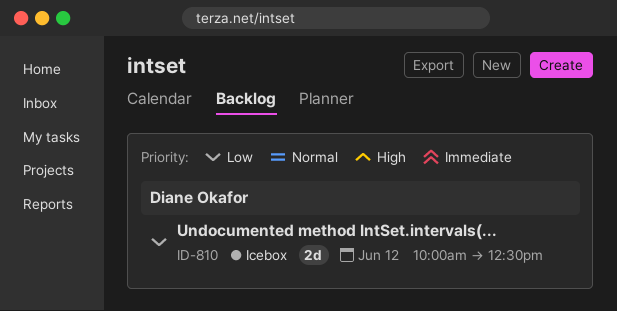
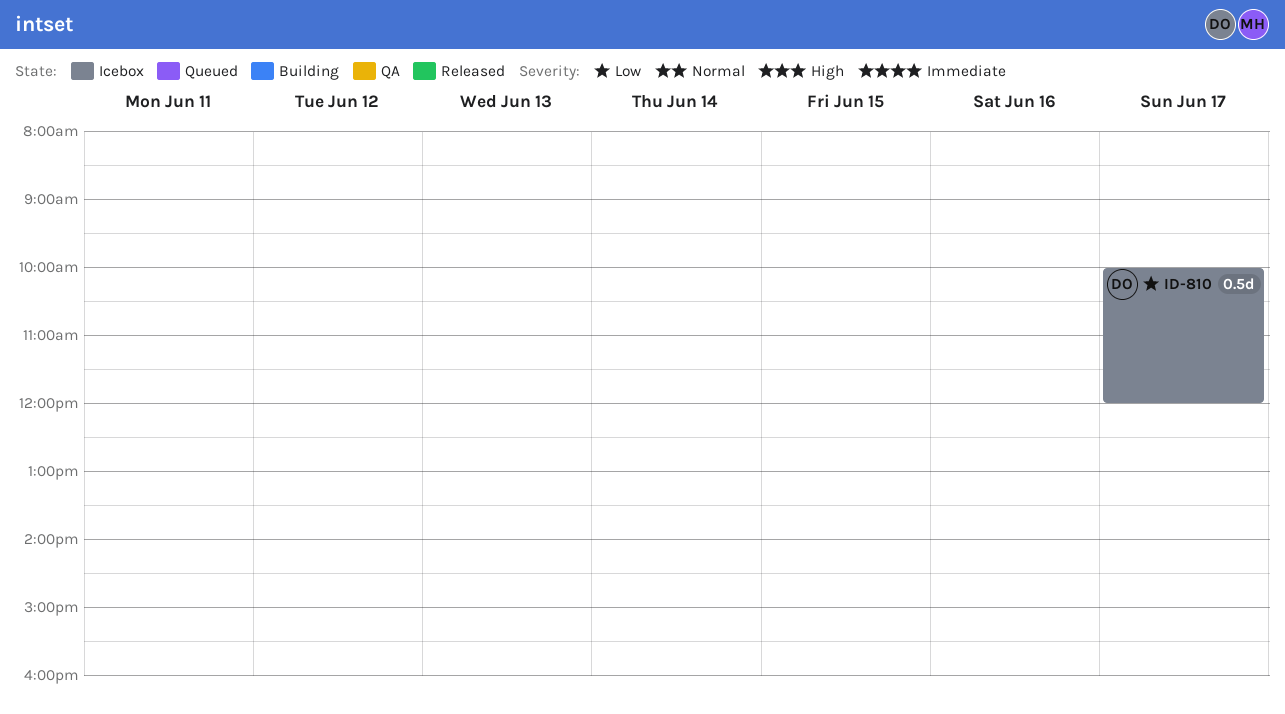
ID-810, estimate: 2d -> 0.5d
ID-810, day: Jun 12 -> Jun 17
ID-810, ends: 12:30 -> 12:00

